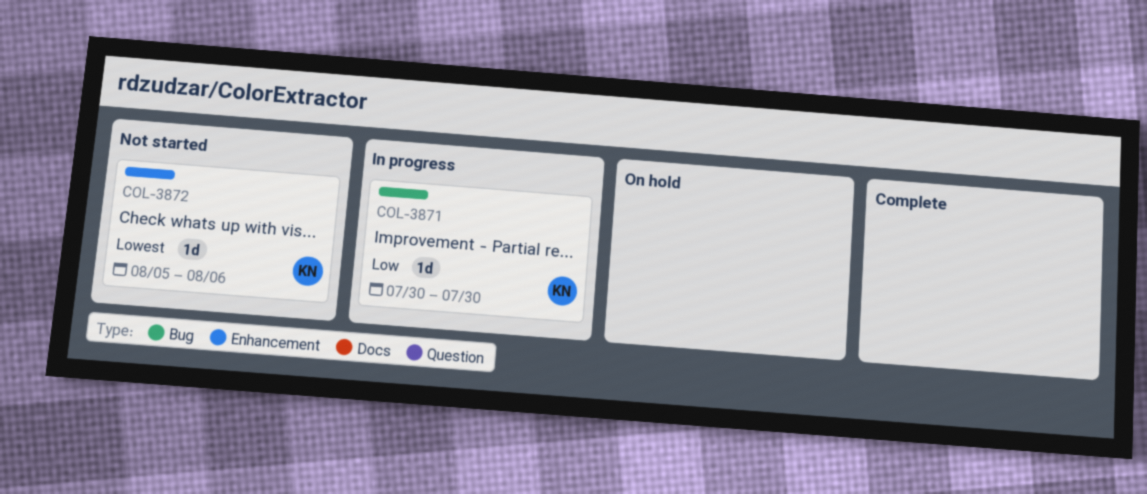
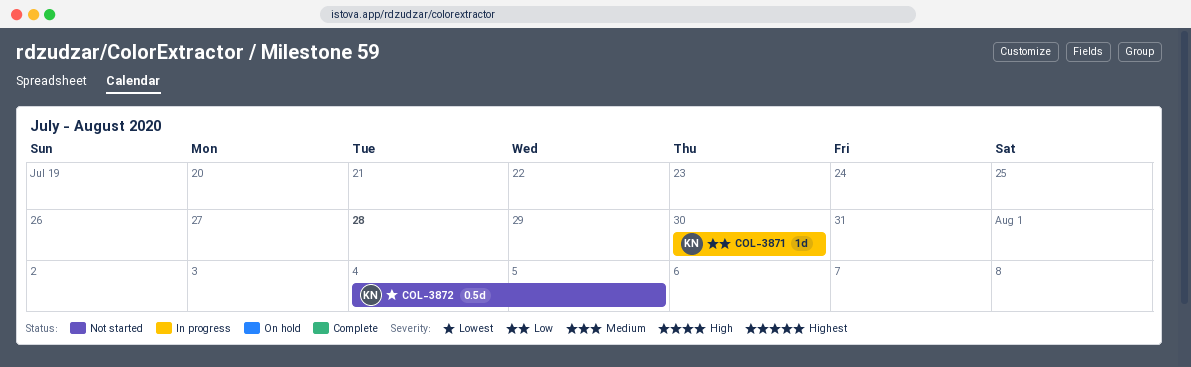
COL-3872, estimate: 1d -> 0.5d
COL-3872, start: Aug 5 -> Aug 4
COL-3872, due: Aug 6 -> Aug 5

